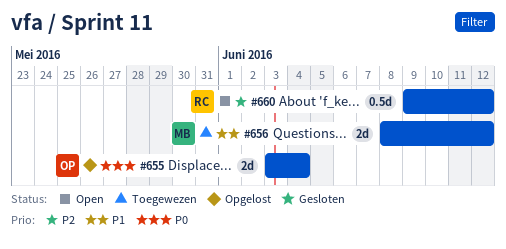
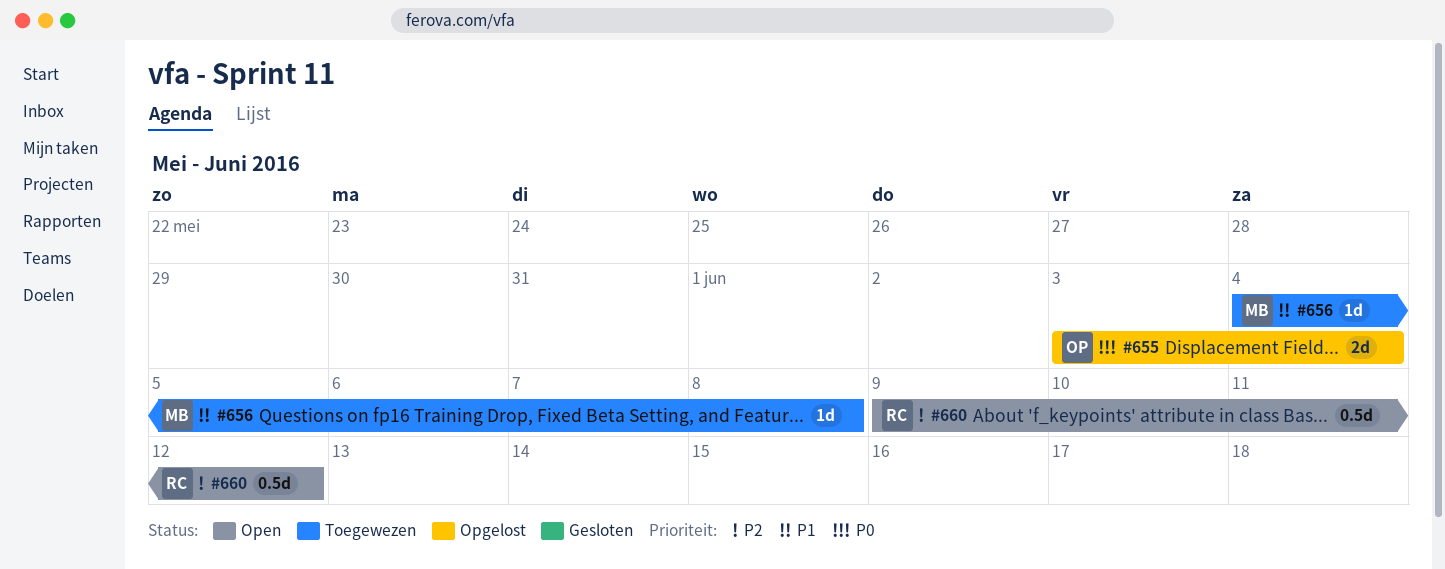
#656, estimate: 2d -> 1d
#656, start: Jun 8 -> Jun 4
#656, due: Jun 12 -> Jun 8

